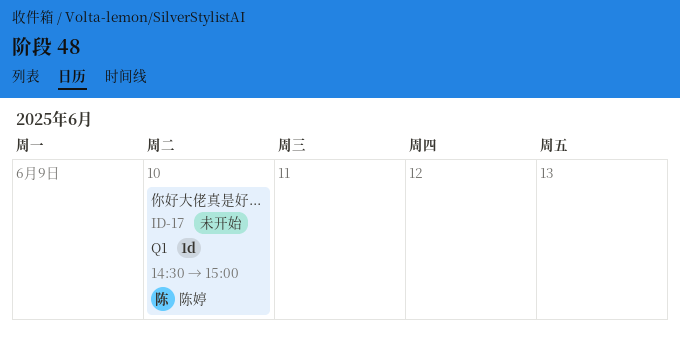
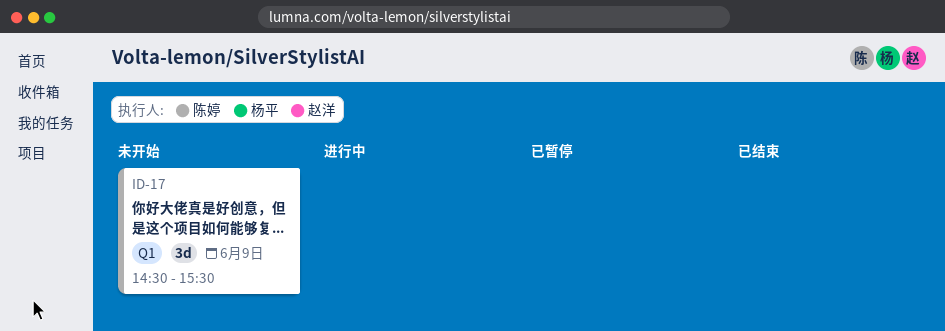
ID-17, estimate: 1d -> 3d
ID-17, day: Jun 10 -> Jun 9
ID-17, ends: 15:00 -> 15:30

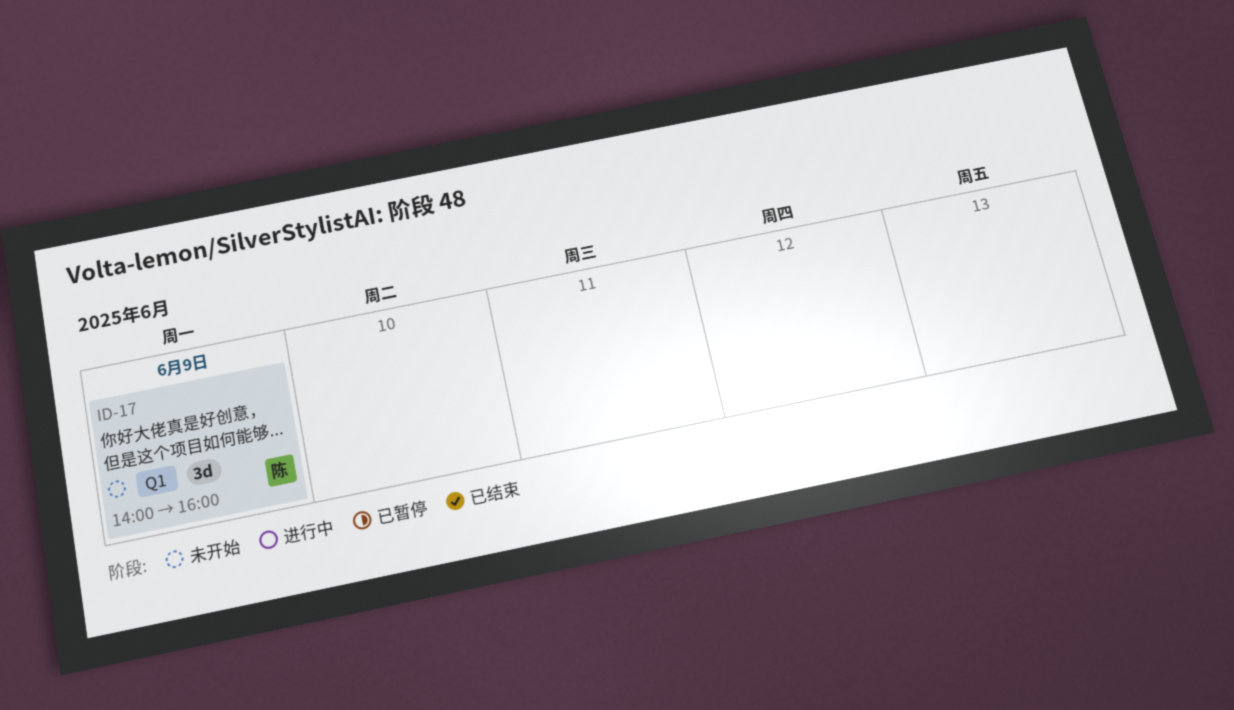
ID-17, begins: 14:30 -> 14:00
ID-17, ends: 15:30 -> 16:00

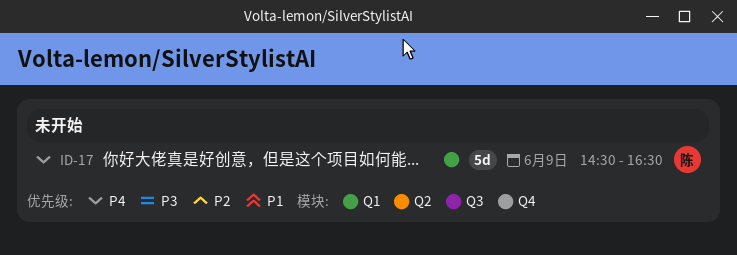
ID-17, estimate: 3d -> 5d
ID-17, begins: 14:00 -> 14:30
ID-17, ends: 16:00 -> 16:30

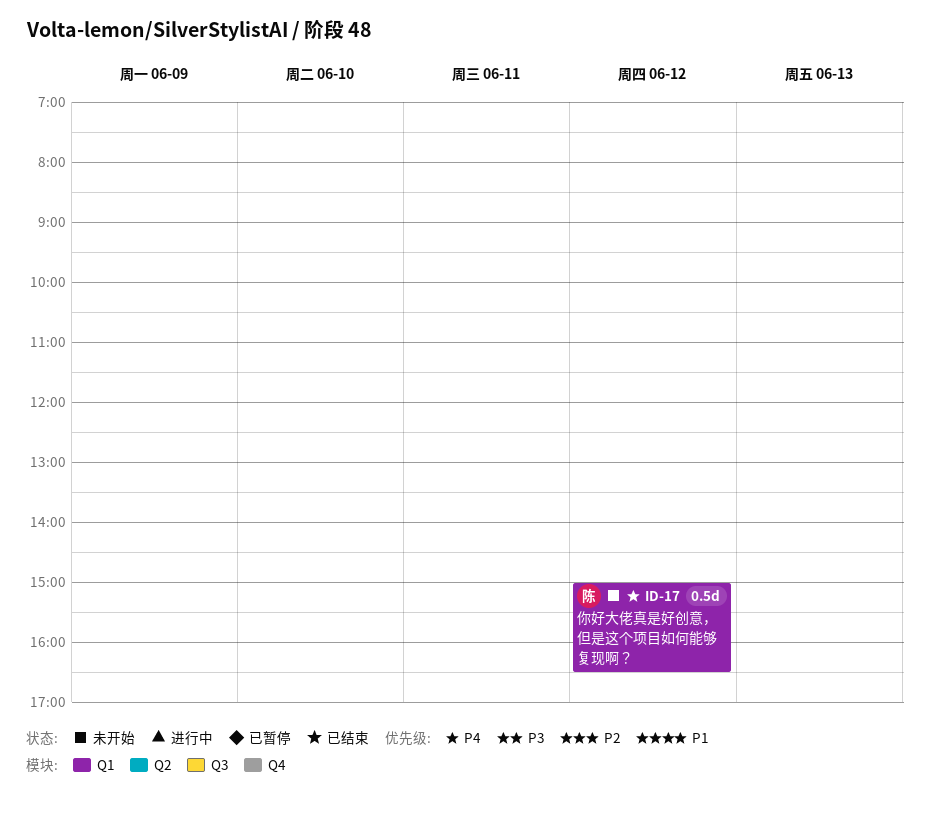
ID-17, estimate: 5d -> 0.5d
ID-17, day: Jun 9 -> Jun 12
ID-17, begins: 14:30 -> 15:00

